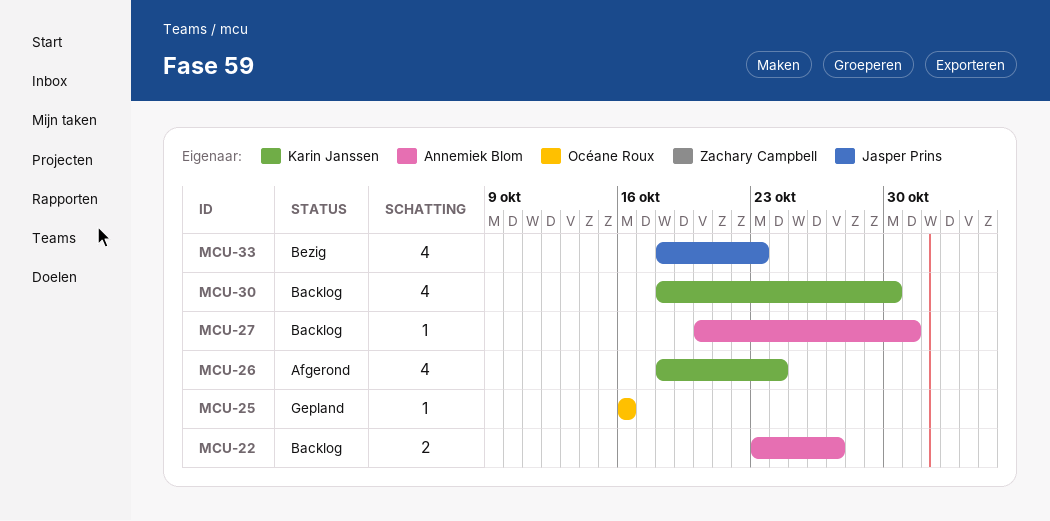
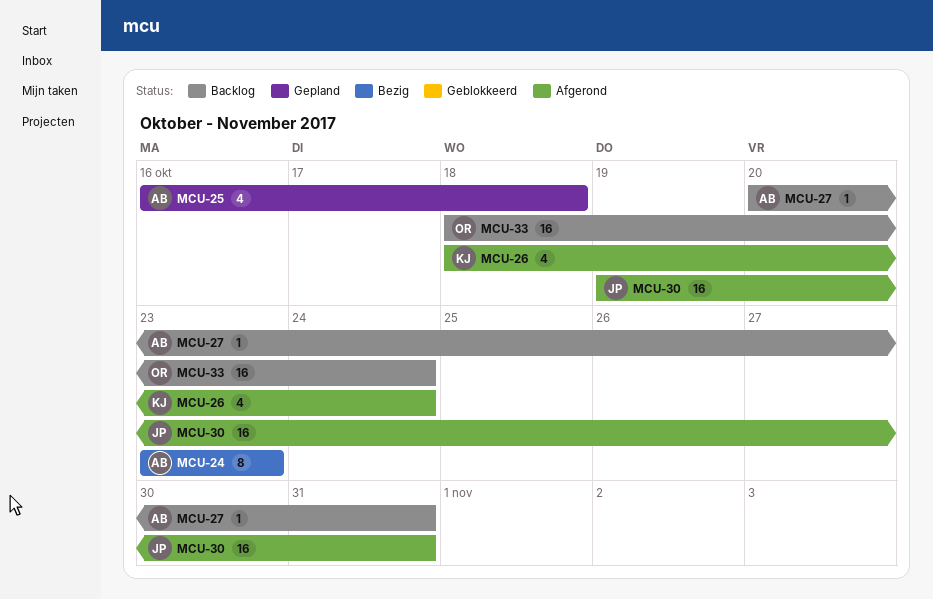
MCU-22: present -> none
MCU-24: none -> present
MCU-25, owner: Océane Roux -> Annemiek Blom
MCU-25, estimate: 1 -> 4
MCU-25, due: Oct 16 -> Oct 18
MCU-30, status: Backlog -> Afgerond
MCU-30, owner: Karin Janssen -> Jasper Prins
MCU-30, estimate: 4 -> 16
MCU-30, start: Oct 18 -> Oct 19
MCU-30, due: Oct 30 -> Oct 31
MCU-33, status: Bezig -> Backlog
MCU-33, owner: Jasper Prins -> Océane Roux
MCU-33, estimate: 4 -> 16
MCU-33, due: Oct 23 -> Oct 24

